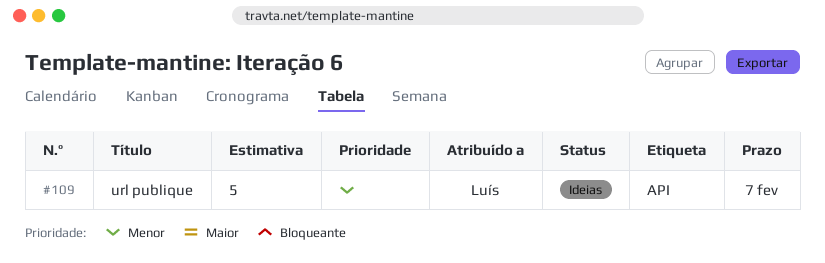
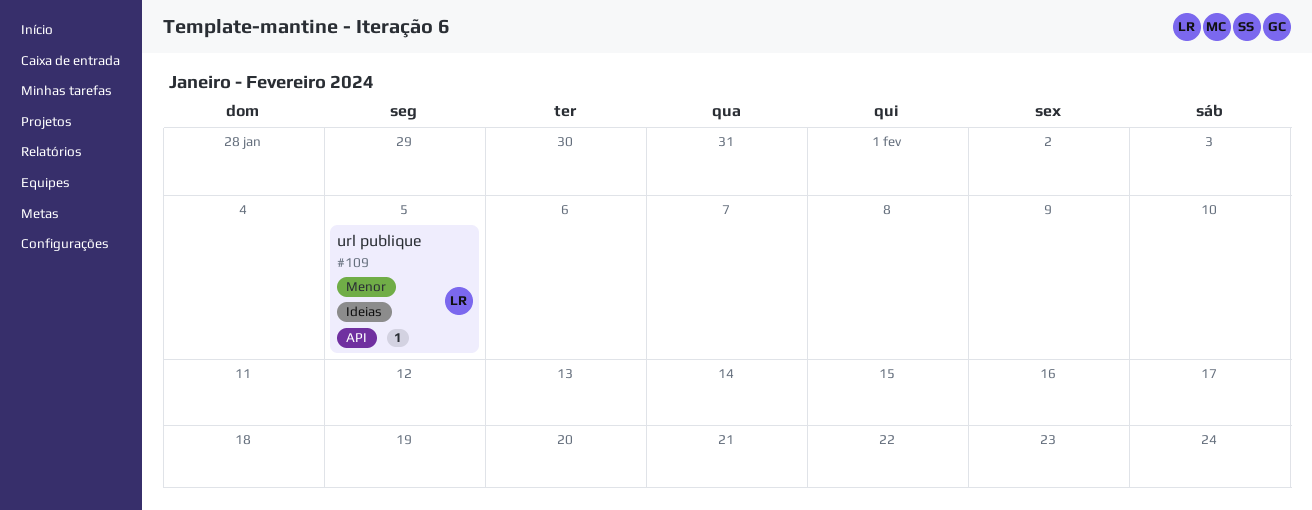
#109, estimate: 5 -> 1
#109, due: Feb 7 -> Feb 5

